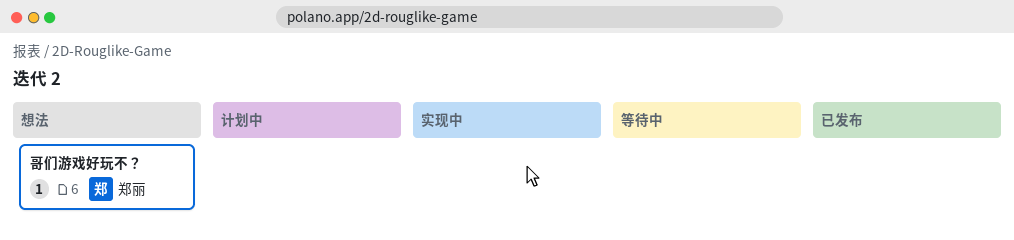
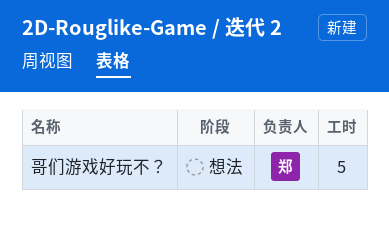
哥们游戏好玩不？, estimate: 1 -> 5

